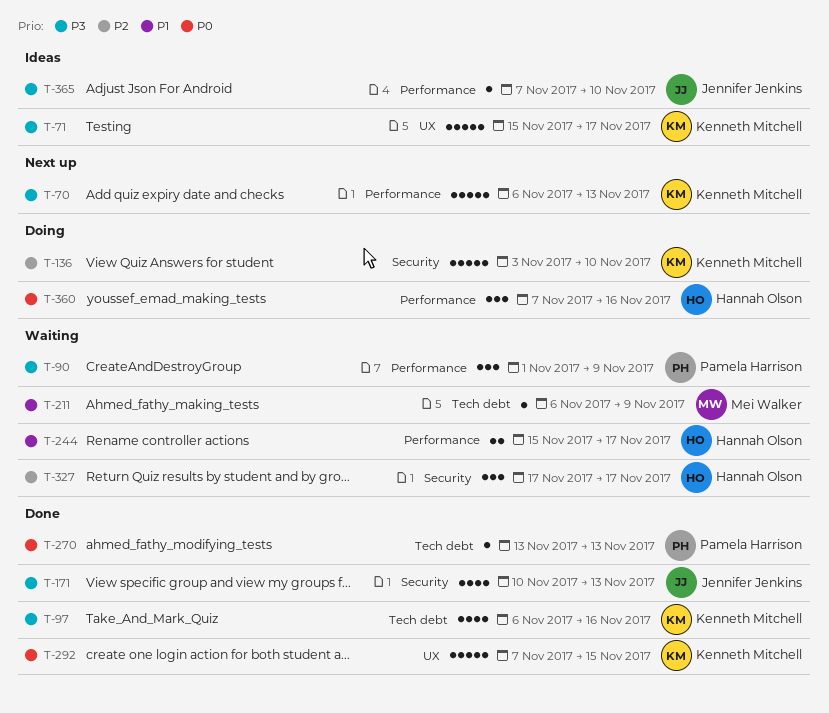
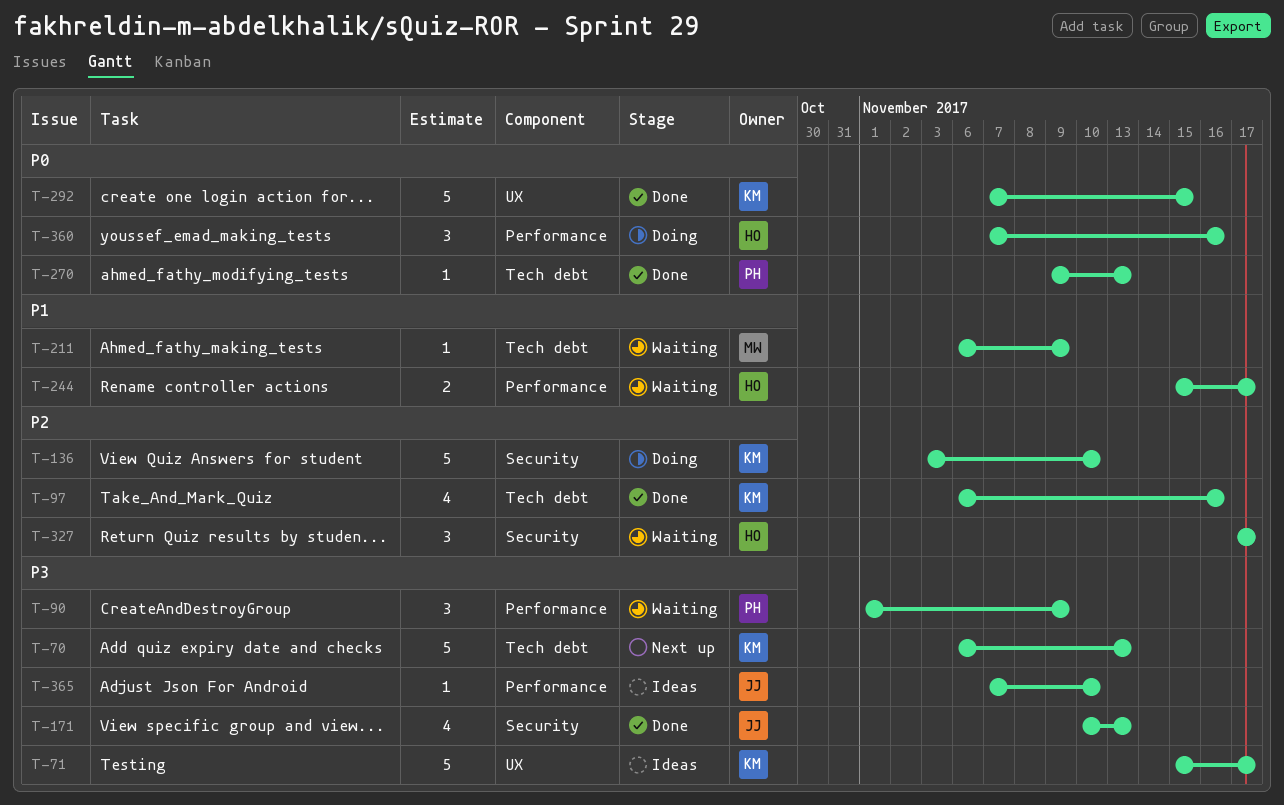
T-70, label: Performance -> Tech debt
T-97, priority: P3 -> P2
T-270, start: Nov 13 -> Nov 9

